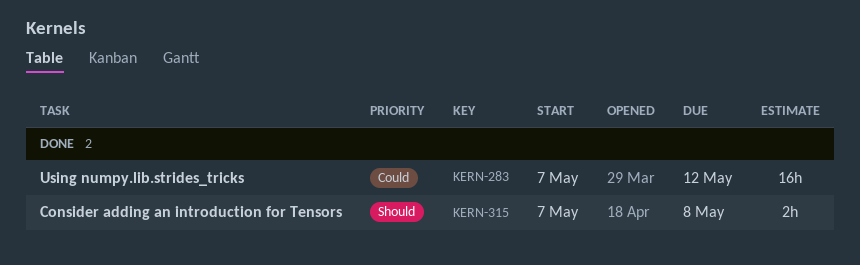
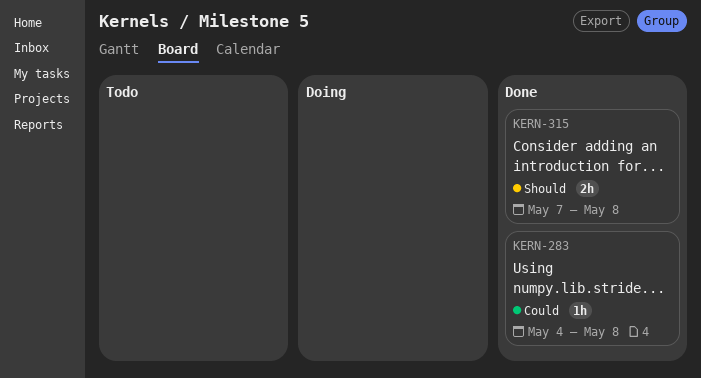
KERN-283, estimate: 16h -> 1h
KERN-283, start: May 7 -> May 4
KERN-283, due: May 12 -> May 8

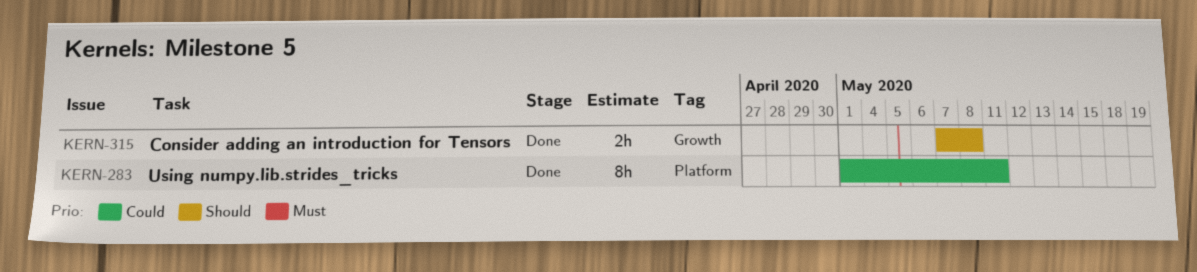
KERN-283, estimate: 1h -> 8h
KERN-283, start: May 4 -> May 1
KERN-283, due: May 8 -> May 11

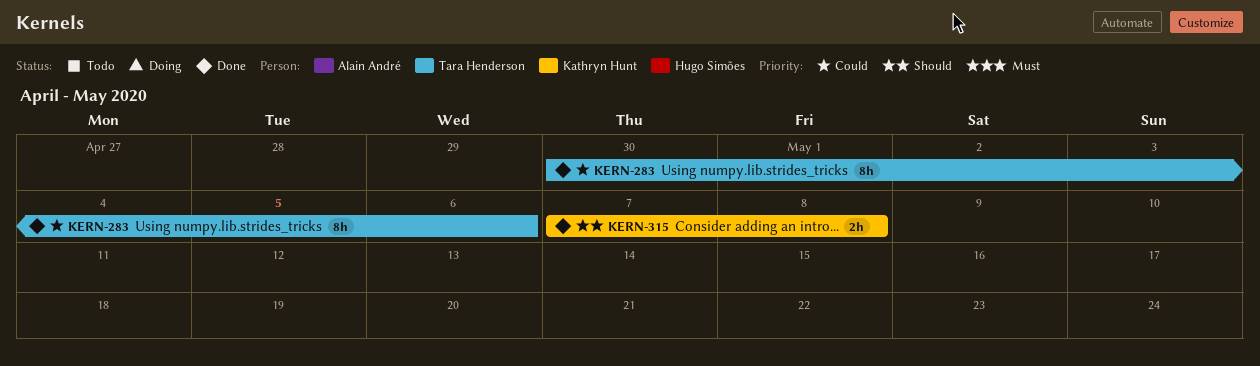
KERN-283, start: May 1 -> Apr 30
KERN-283, due: May 11 -> May 6

